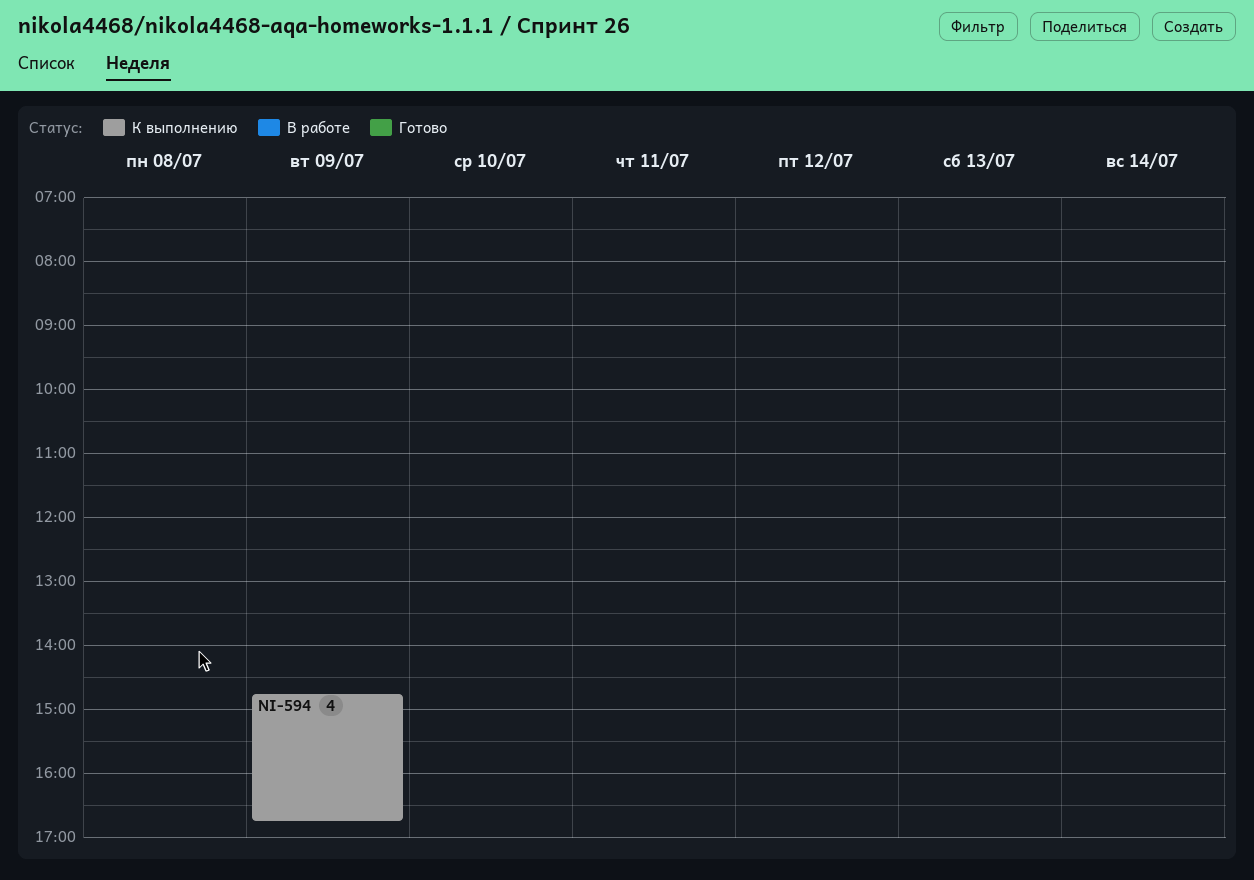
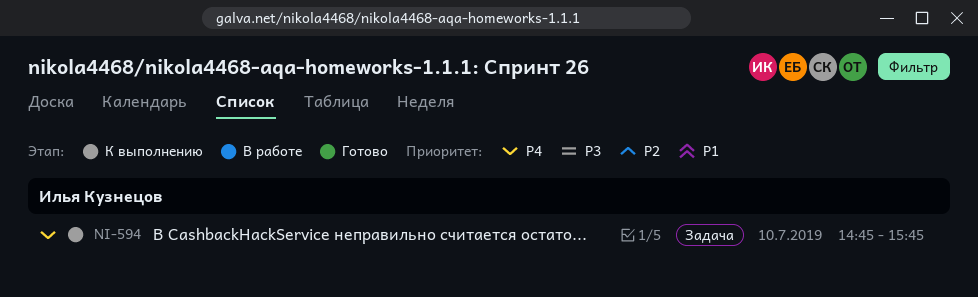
NI-594, day: Jul 9 -> Jul 10
NI-594, ends: 16:45 -> 15:45

